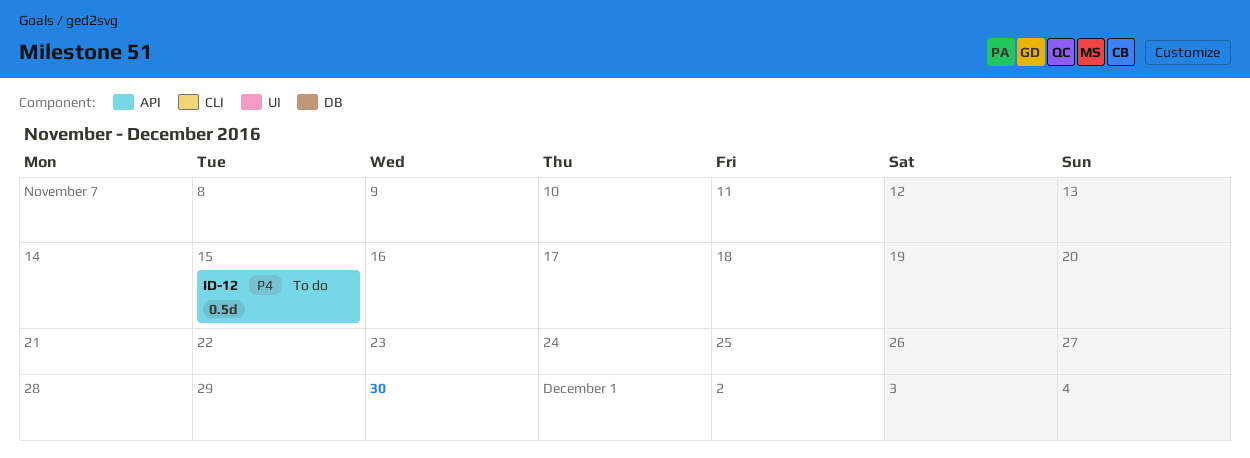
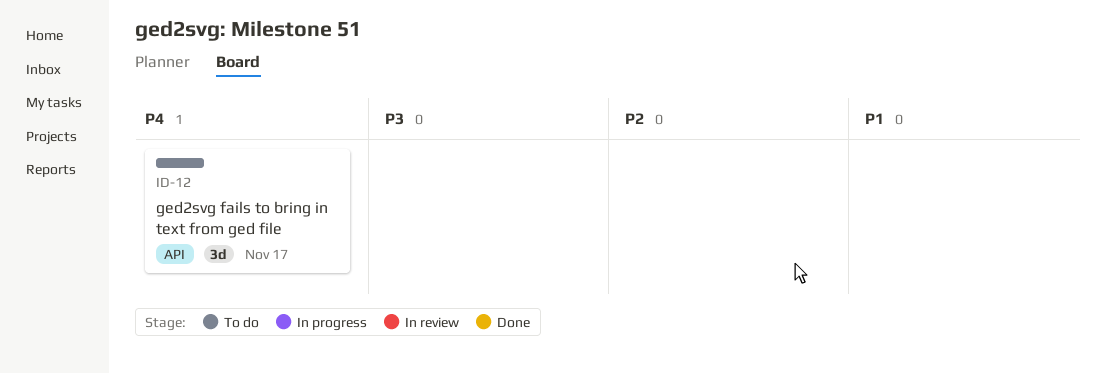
ID-12, estimate: 0.5d -> 3d
ID-12, due: Nov 15 -> Nov 17

